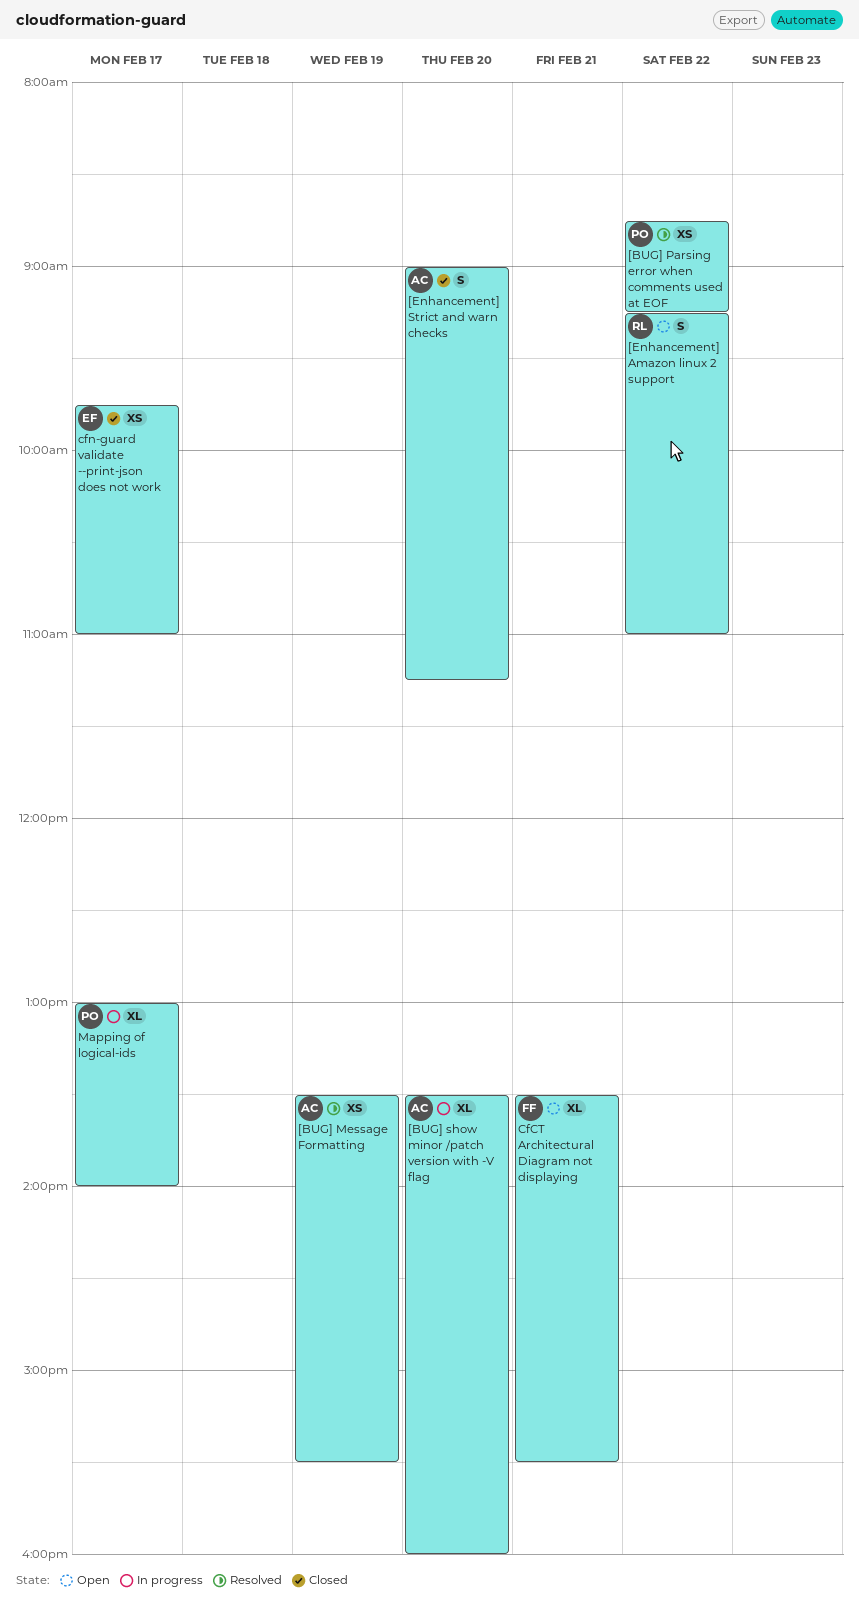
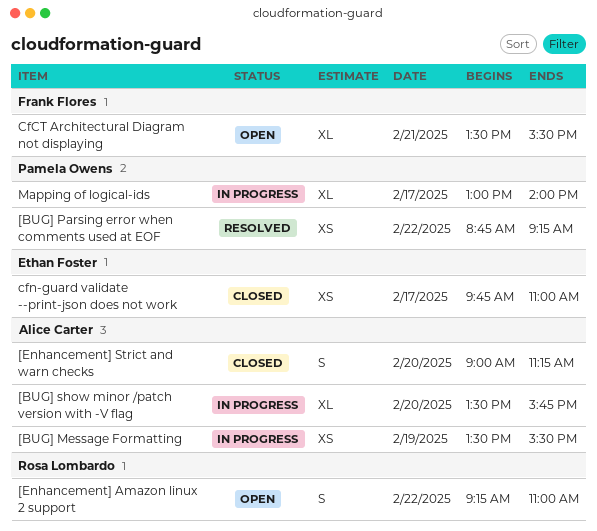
[BUG] Message Formatting, status: Resolved -> In progress
[BUG] show minor /patch version with -V flag, ends: 16:00 -> 15:45

